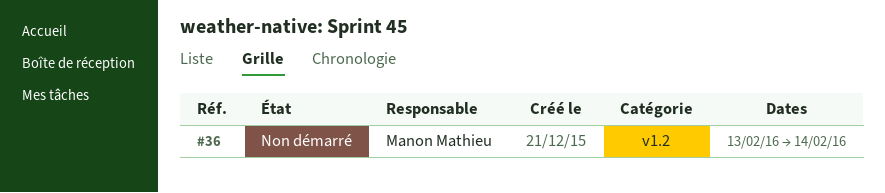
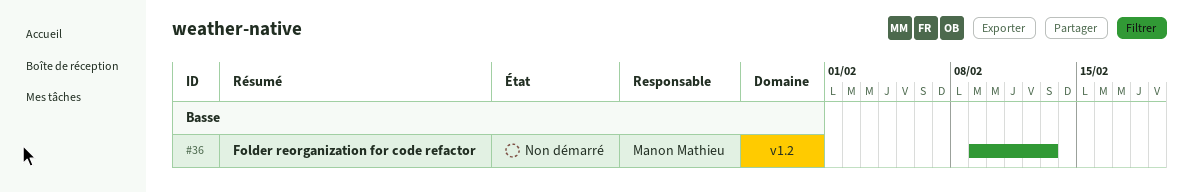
#36, start: Feb 13 -> Feb 9
#36, due: Feb 14 -> Feb 13

